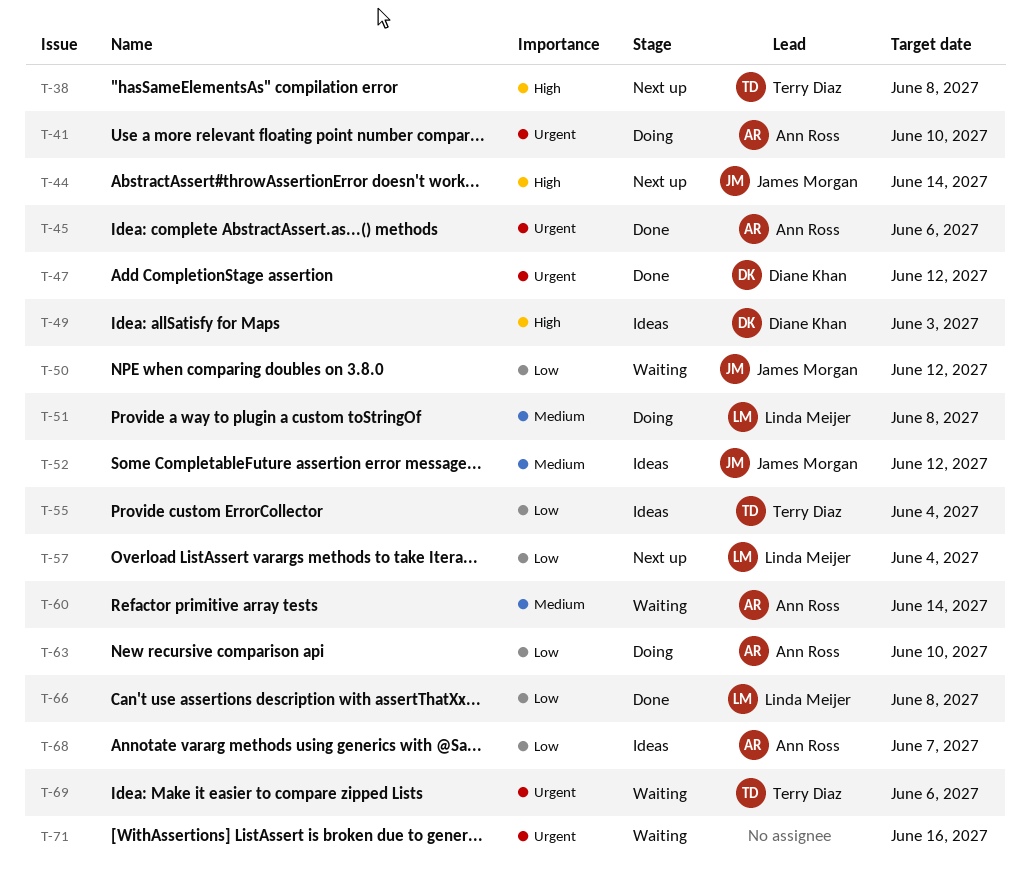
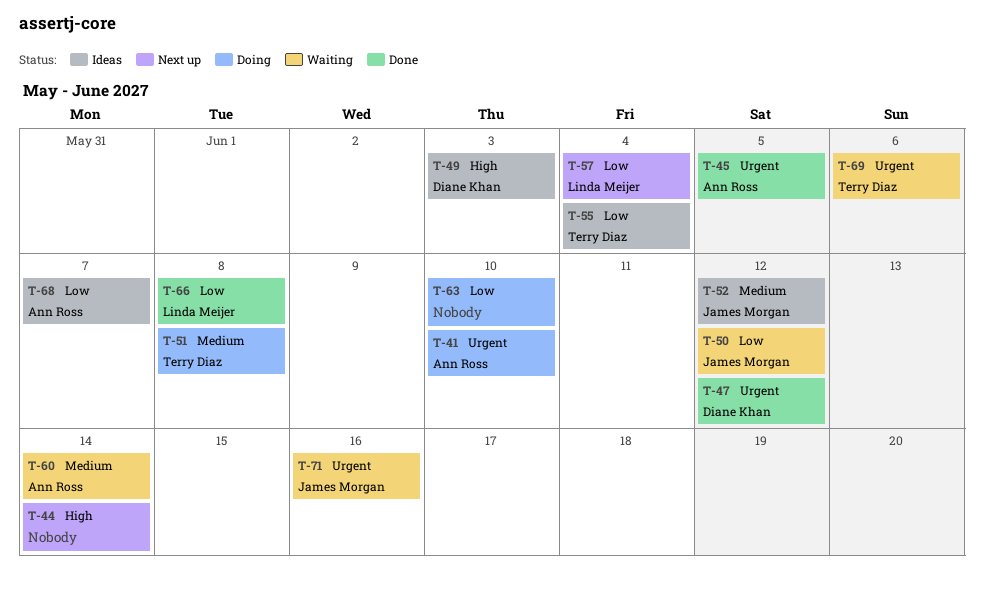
T-38: present -> none
T-44, owner: James Morgan -> none
T-45, due: Jun 6 -> Jun 5
T-51, owner: Linda Meijer -> Terry Diaz
T-63, owner: Ann Ross -> none
T-71, owner: none -> James Morgan

